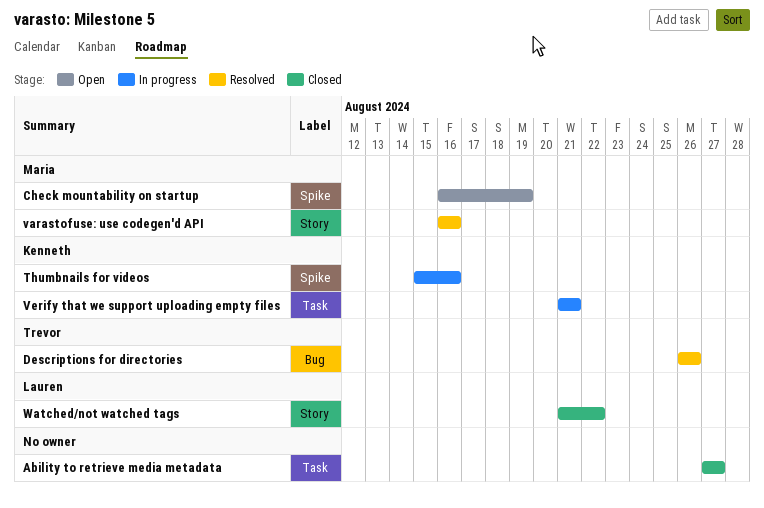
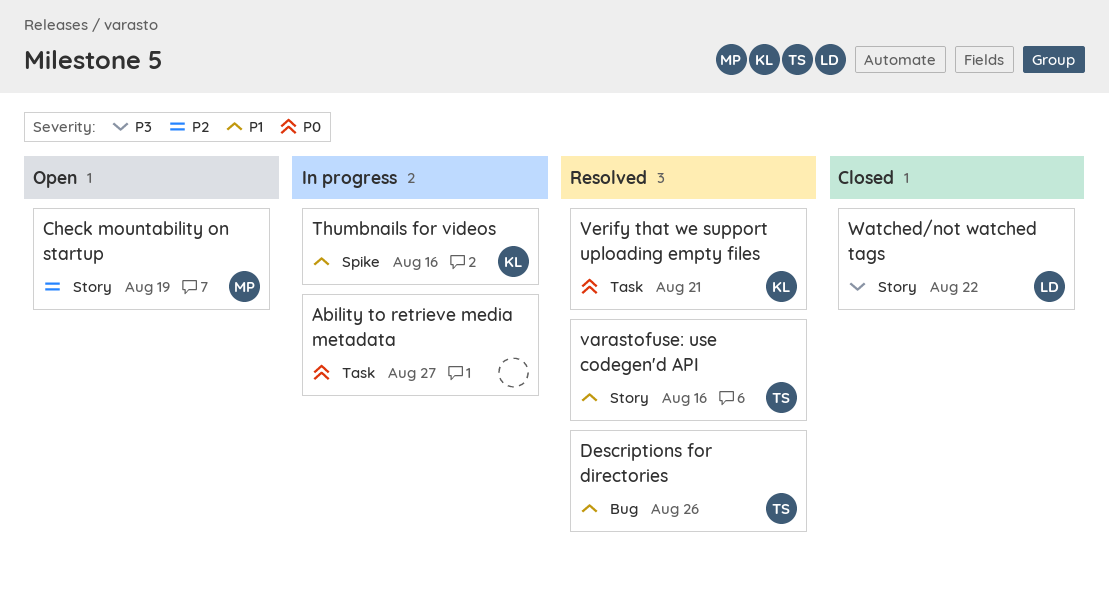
Ability to retrieve media metadata, status: Closed -> In progress
Check mountability on startup, label: Spike -> Story
varastofuse: use codegen'd API, owner: Maria -> Trevor
Verify that we support uploading empty files, status: In progress -> Resolved

